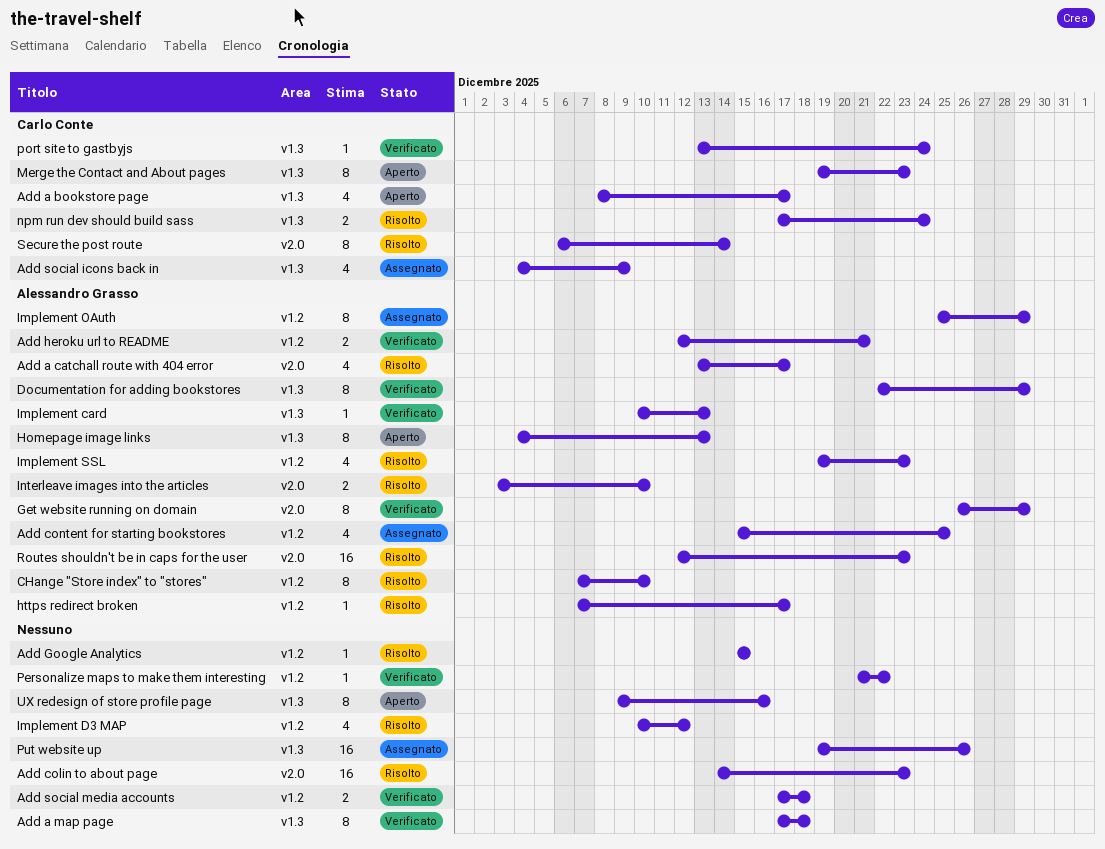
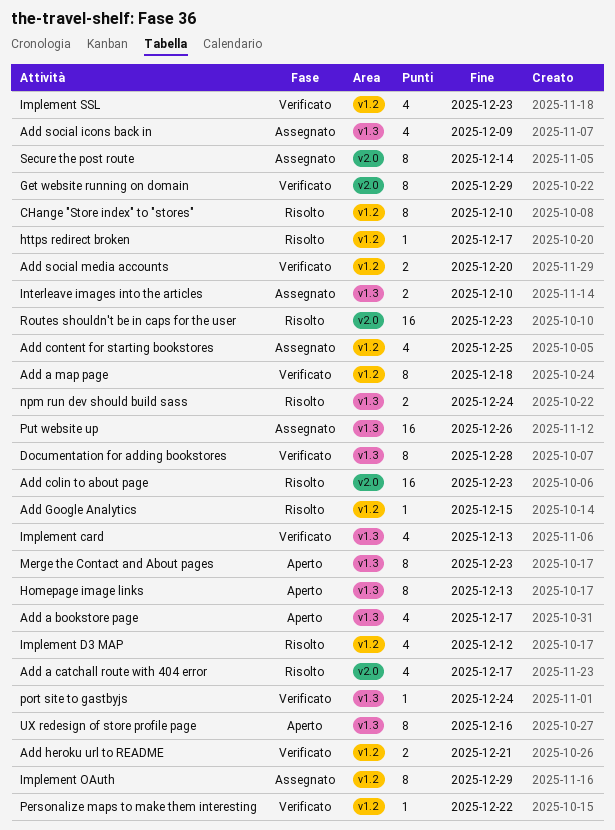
Add a map page, label: v1.3 -> v1.2
Add social media accounts, due: Dec 18 -> Dec 20
Documentation for adding bookstores, due: Dec 29 -> Dec 28
Implement card, estimate: 1 -> 4
Implement SSL, status: Risolto -> Verificato
Interleave images into the articles, status: Risolto -> Assegnato
Interleave images into the articles, label: v2.0 -> v1.3
Secure the post route, status: Risolto -> Assegnato

